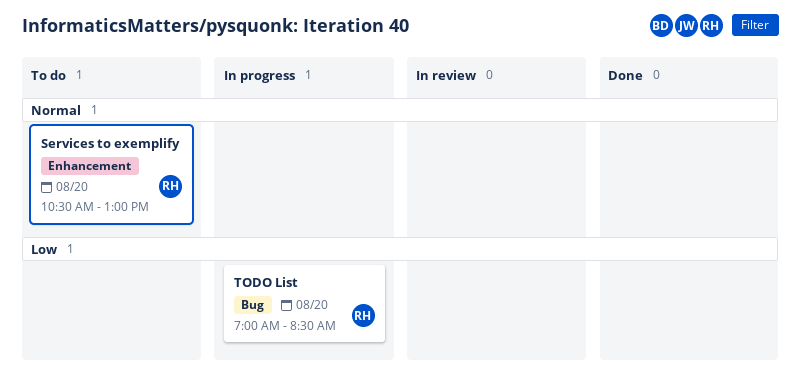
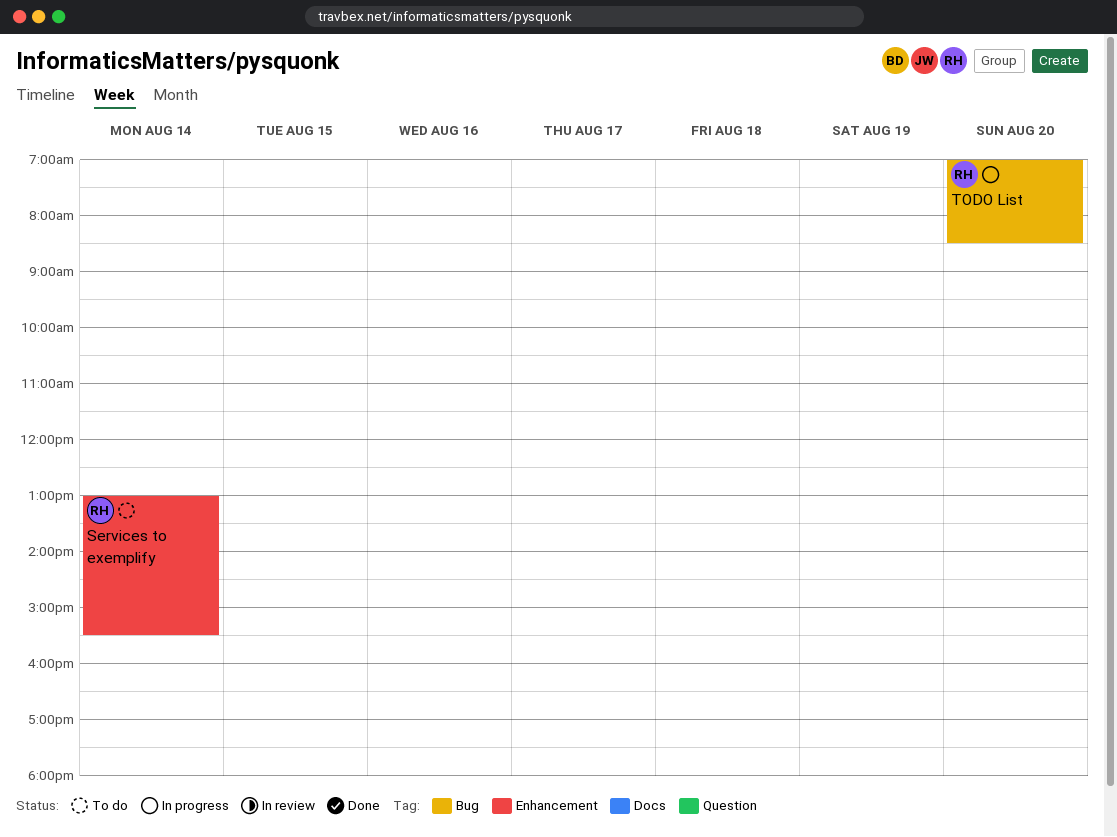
Services to exemplify, day: Aug 20 -> Aug 14
Services to exemplify, begins: 10:30 -> 13:00
Services to exemplify, ends: 13:00 -> 15:30

